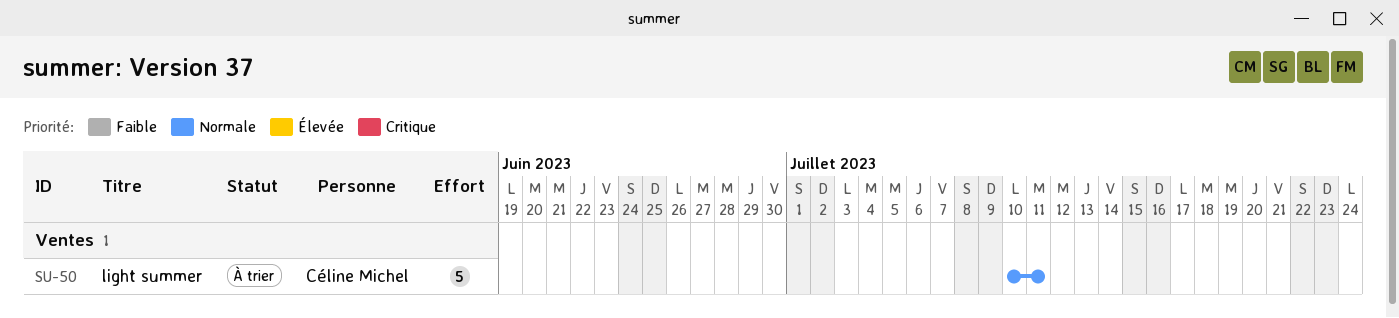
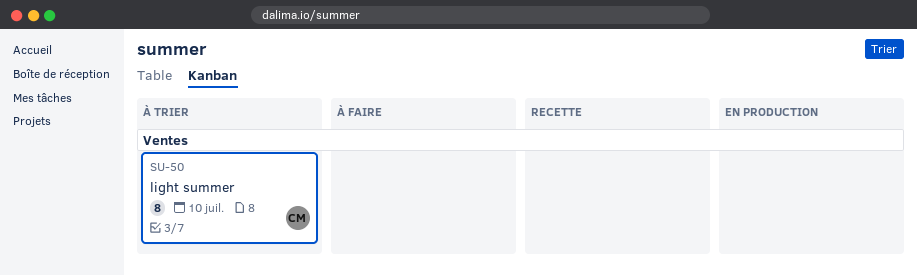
SU-50, estimate: 5 -> 8
SU-50, due: Jul 11 -> Jul 10

